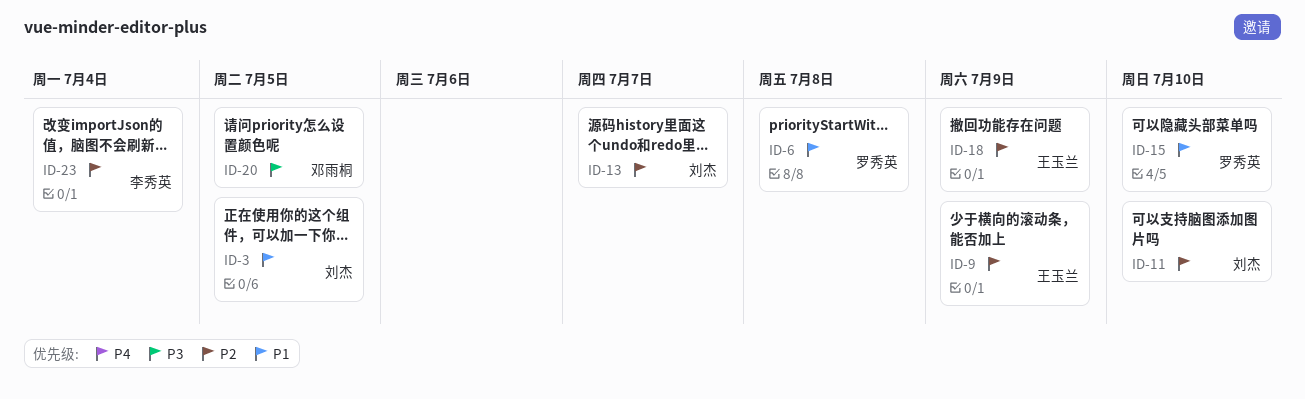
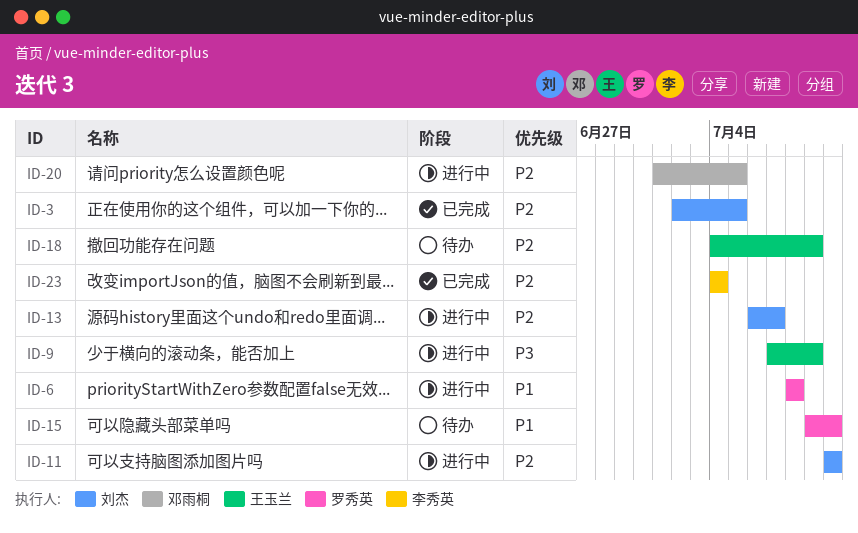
ID-3, priority: P1 -> P2
ID-9, priority: P2 -> P3
ID-20, priority: P3 -> P2

